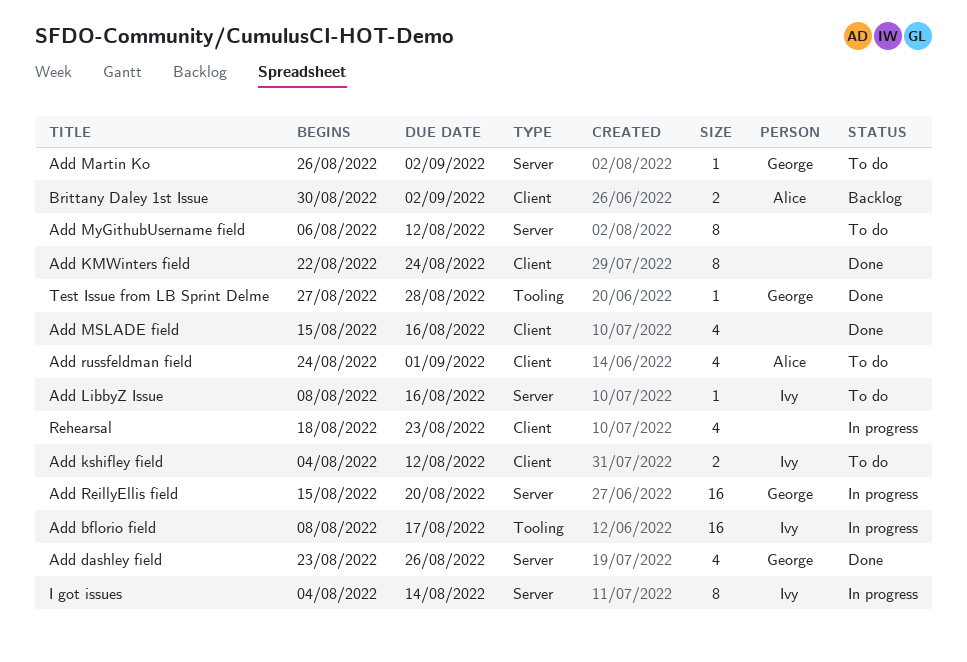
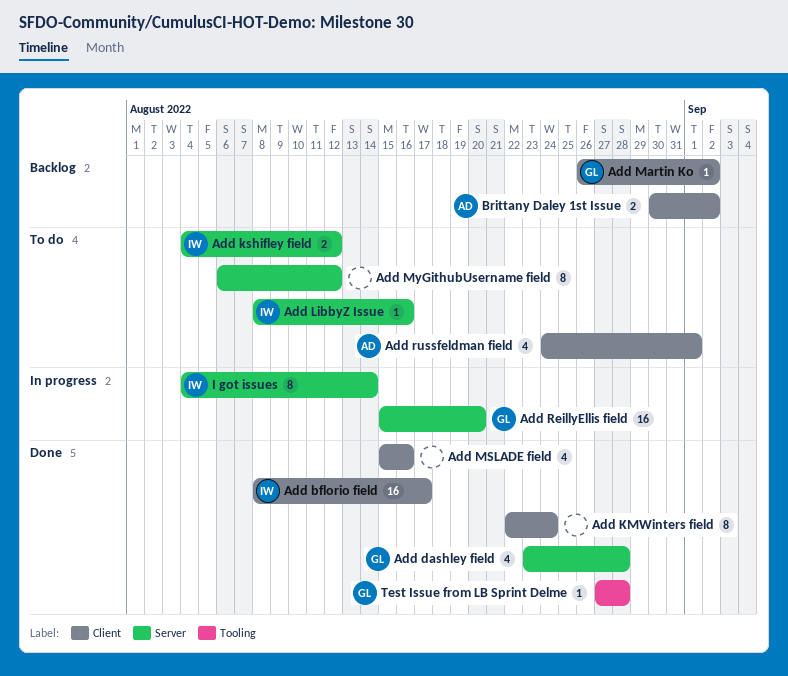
Add bflorio field, status: In progress -> Done
Add bflorio field, label: Tooling -> Client
Add dashley field, due: Aug 26 -> Aug 28
Add kshifley field, label: Client -> Server
Add Martin Ko, status: To do -> Backlog
Add Martin Ko, label: Server -> Client
Rehearsal: present -> none

